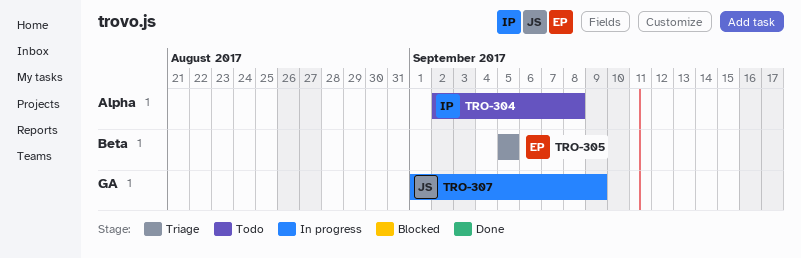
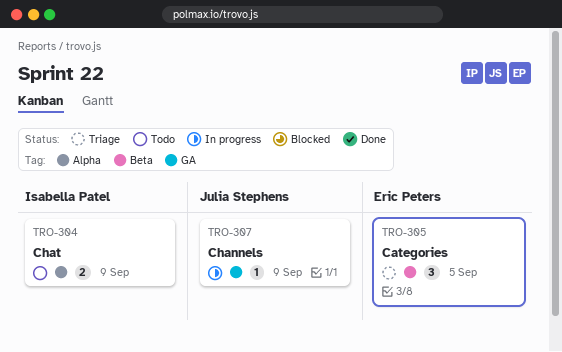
TRO-304, due: Sep 8 -> Sep 9

